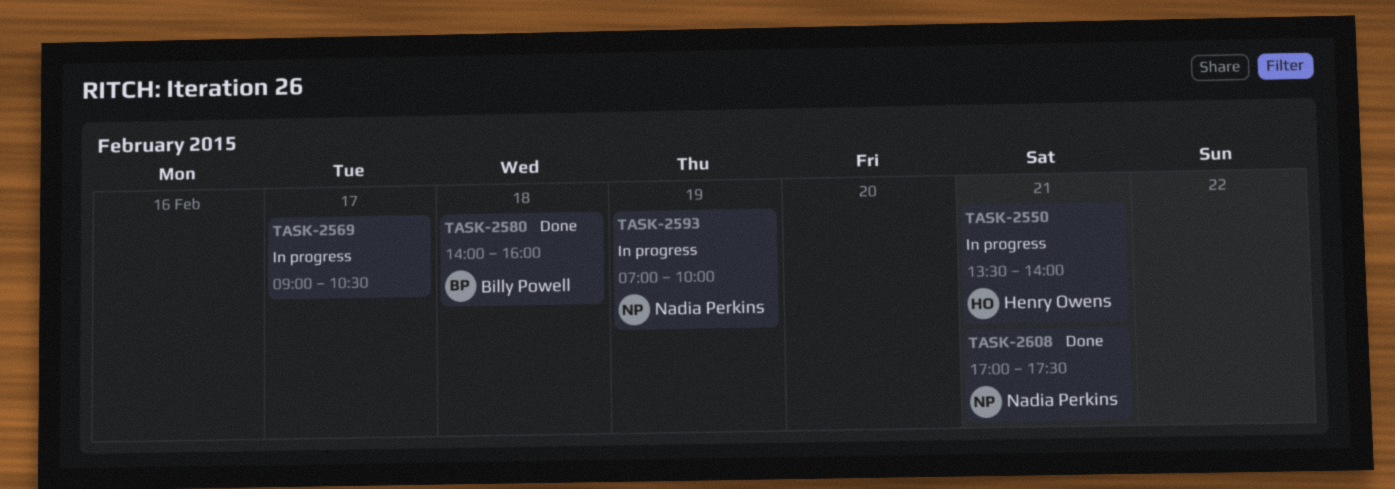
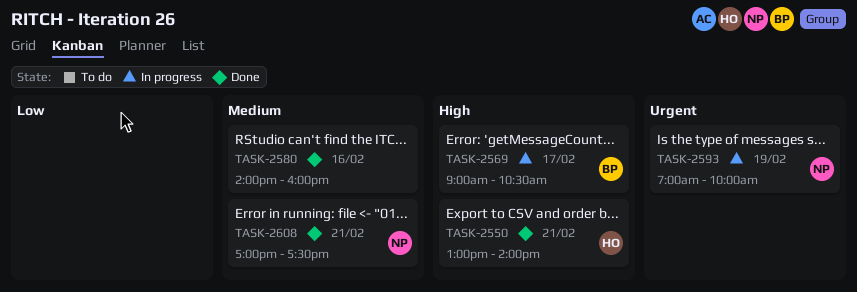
TASK-2550, status: In progress -> Done
TASK-2550, begins: 13:30 -> 13:00
TASK-2569, owner: none -> Billy Powell
TASK-2580, owner: Billy Powell -> none
TASK-2580, day: Feb 18 -> Feb 16

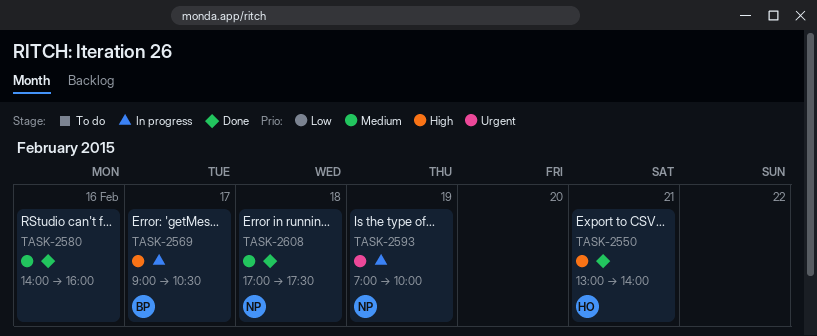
TASK-2608, day: Feb 21 -> Feb 18

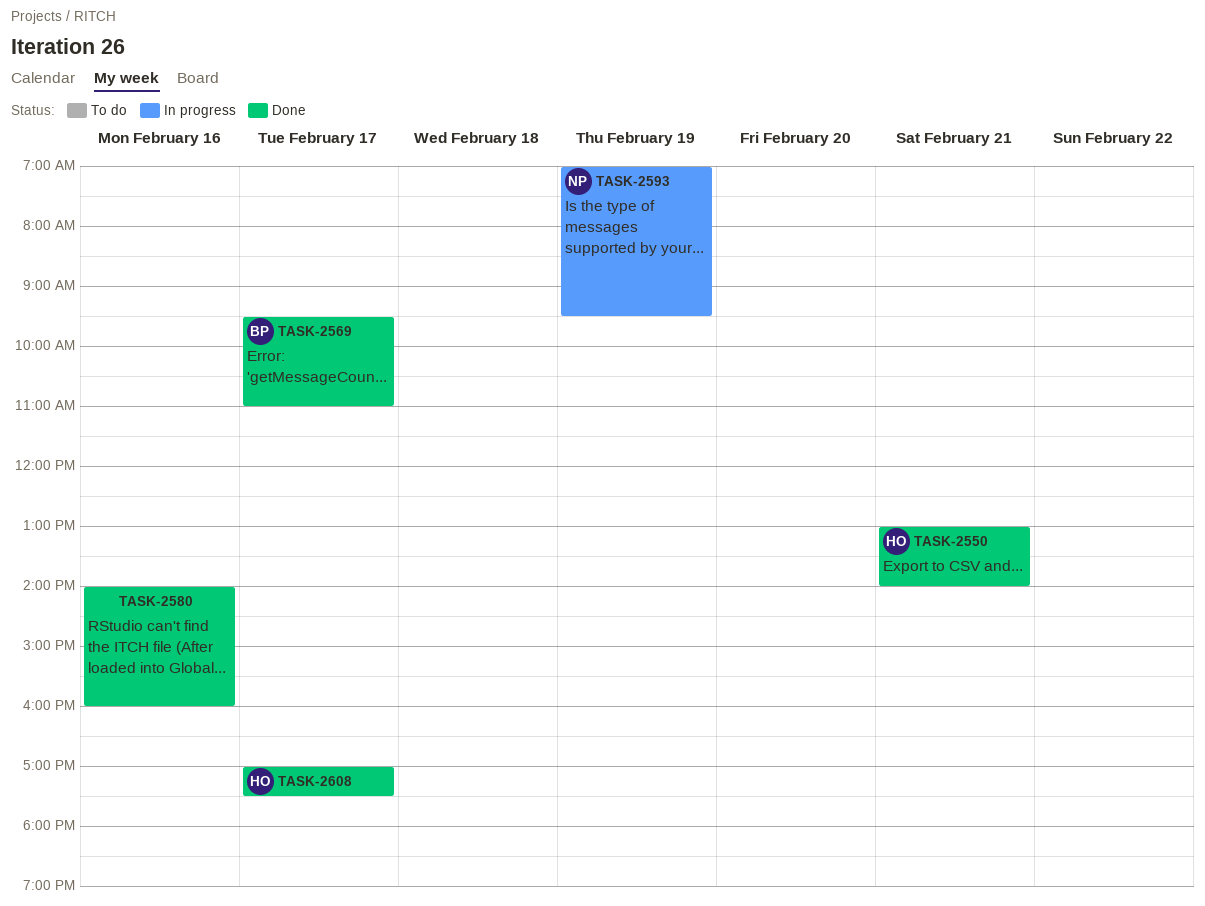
TASK-2569, status: In progress -> Done
TASK-2569, begins: 09:00 -> 09:30
TASK-2569, ends: 10:30 -> 11:00
TASK-2593, ends: 10:00 -> 09:30
TASK-2608, owner: NP -> HO
TASK-2608, day: Feb 18 -> Feb 17

